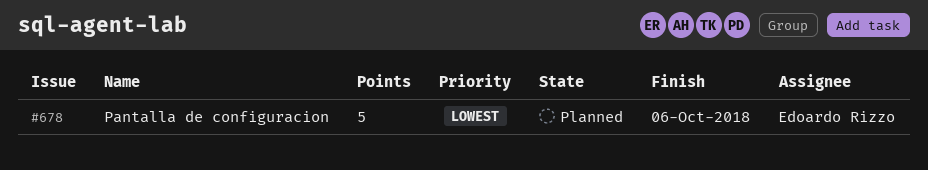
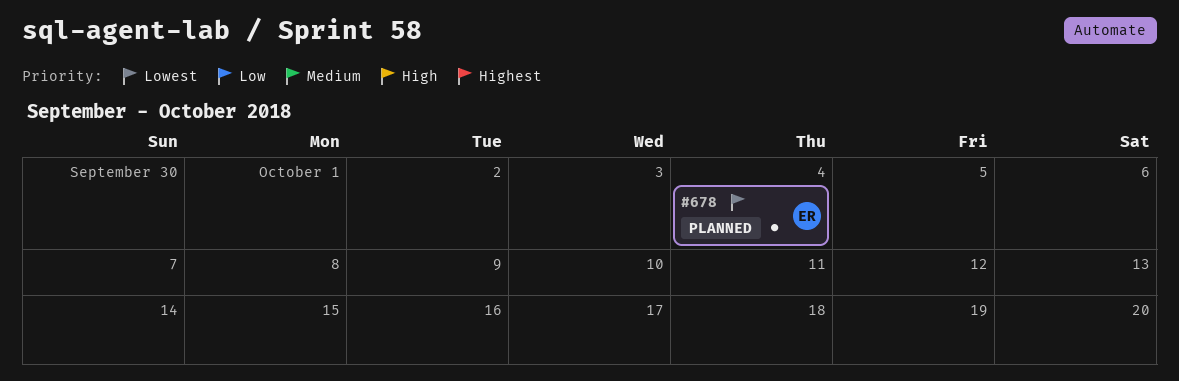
#678, estimate: 5 -> 1
#678, due: Oct 6 -> Oct 4

